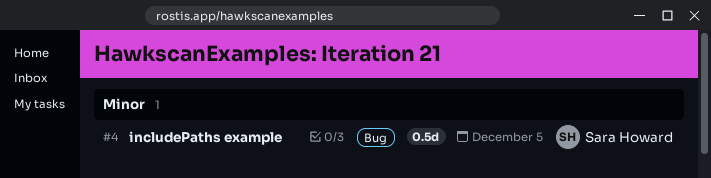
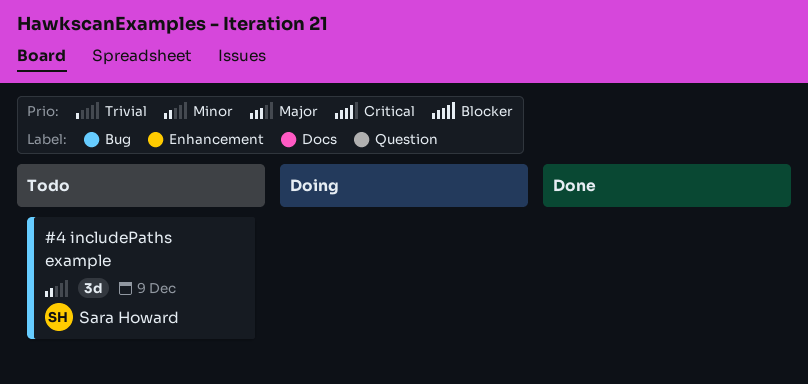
#4, estimate: 0.5d -> 3d
#4, due: Dec 5 -> Dec 9

